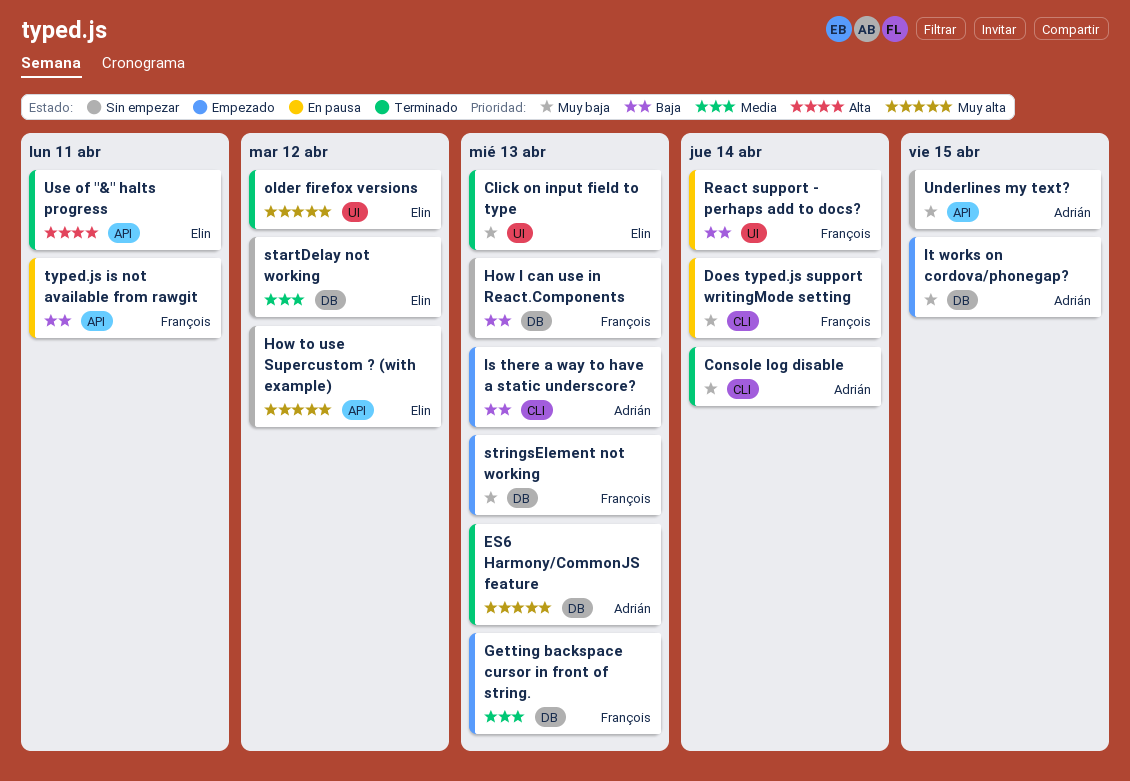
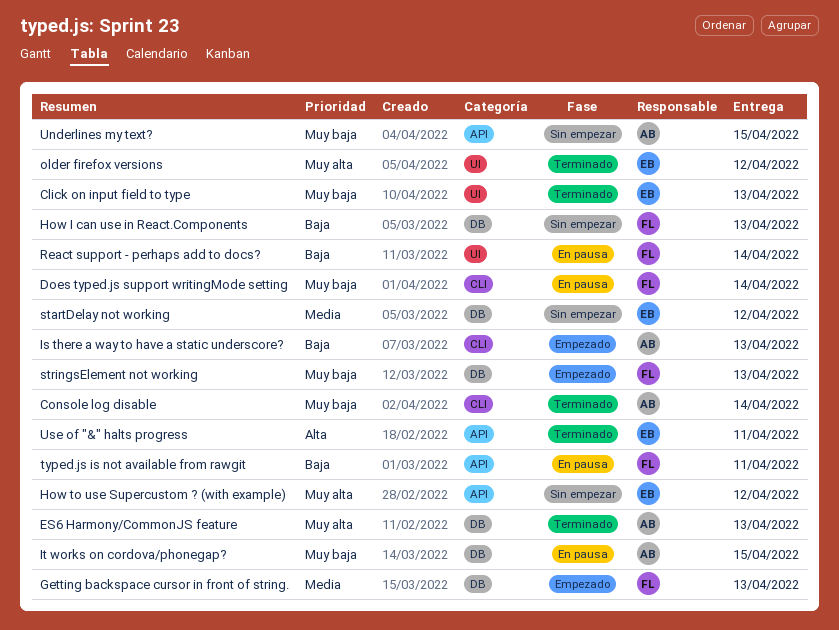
It works on cordova/phonegap?, status: Empezado -> En pausa

